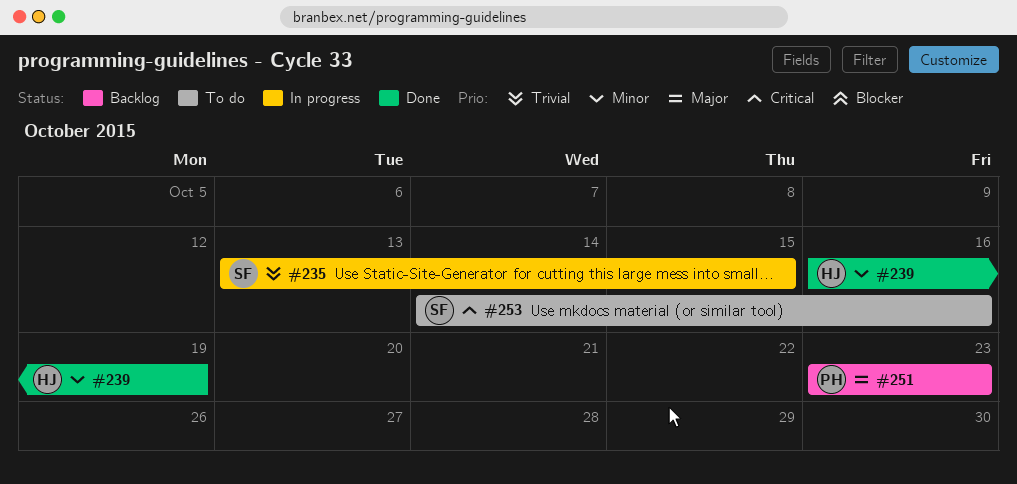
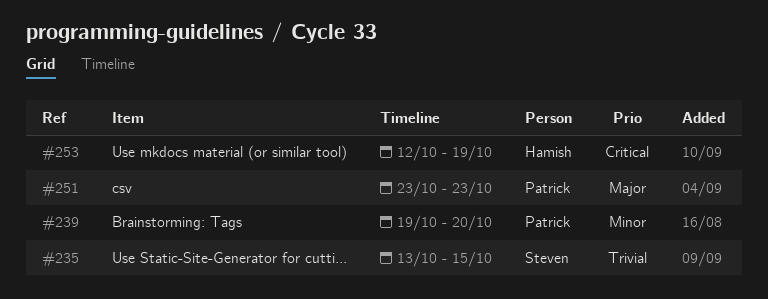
#239, owner: Hamish -> Patrick
#239, start: Oct 16 -> Oct 19
#239, due: Oct 19 -> Oct 20
#253, owner: Steven -> Hamish
#253, start: Oct 14 -> Oct 12
#253, due: Oct 16 -> Oct 19

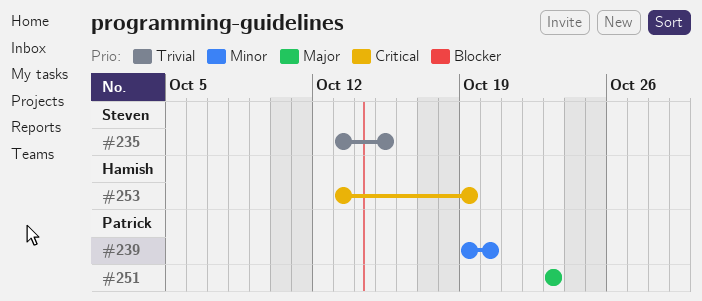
#253, start: Oct 12 -> Oct 13

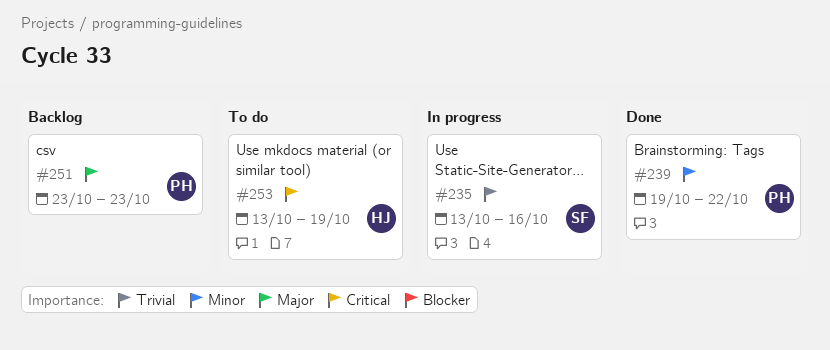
#235, due: Oct 15 -> Oct 16
#239, due: Oct 20 -> Oct 22

